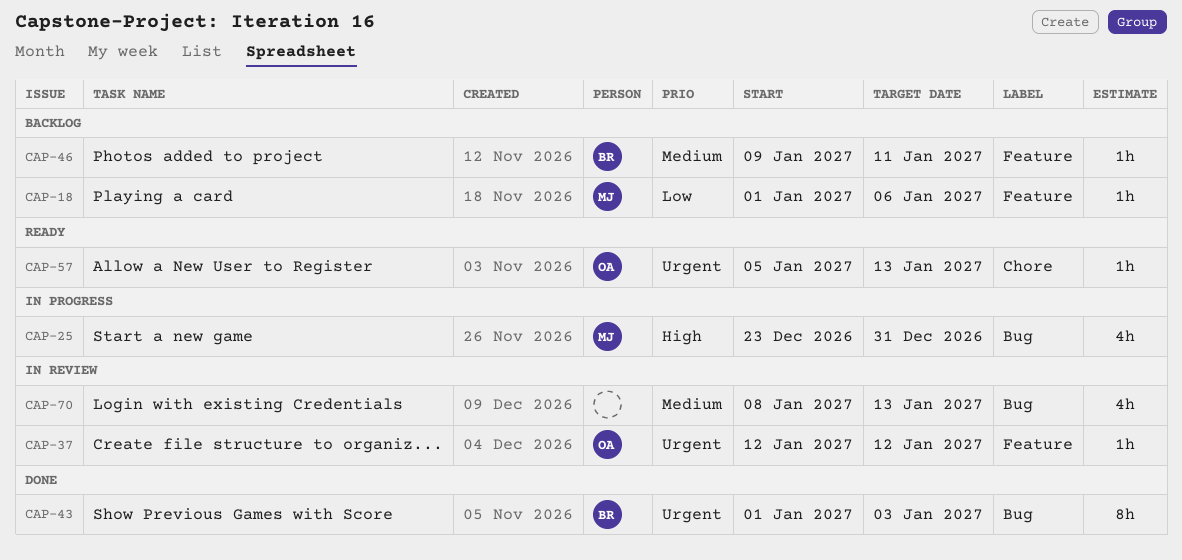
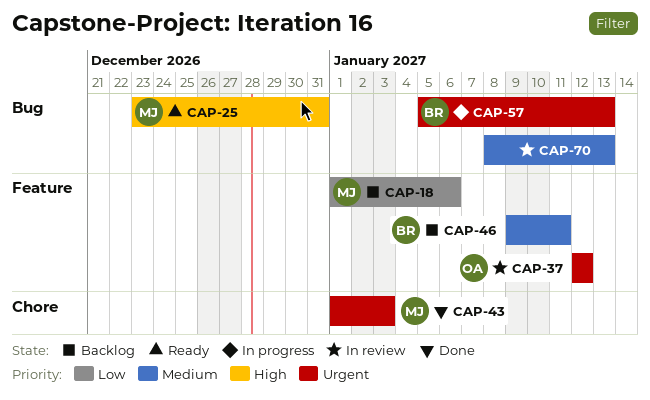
CAP-25, status: In progress -> Ready
CAP-43, owner: BR -> MJ
CAP-43, label: Bug -> Chore
CAP-57, status: Ready -> In progress
CAP-57, owner: OA -> BR
CAP-57, label: Chore -> Bug

